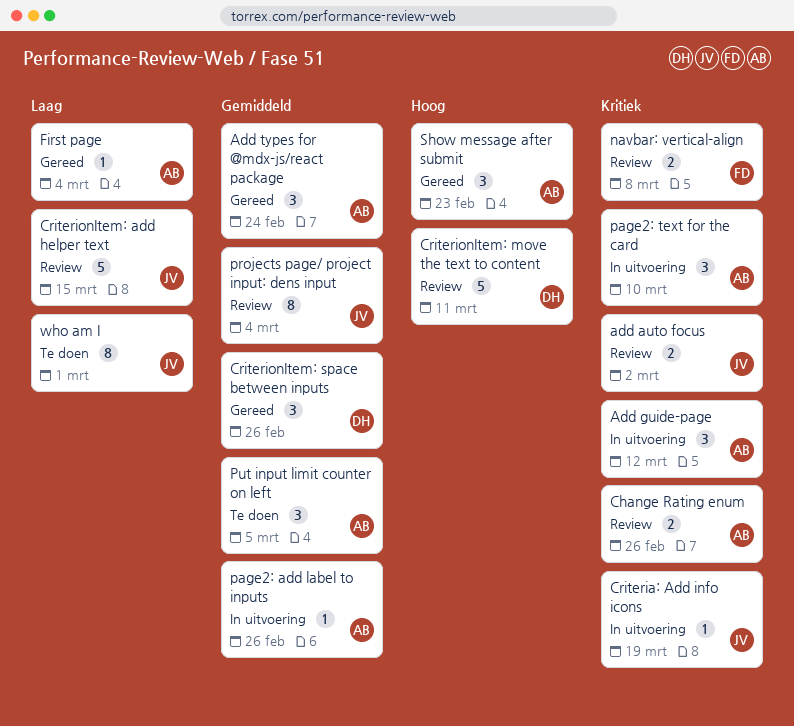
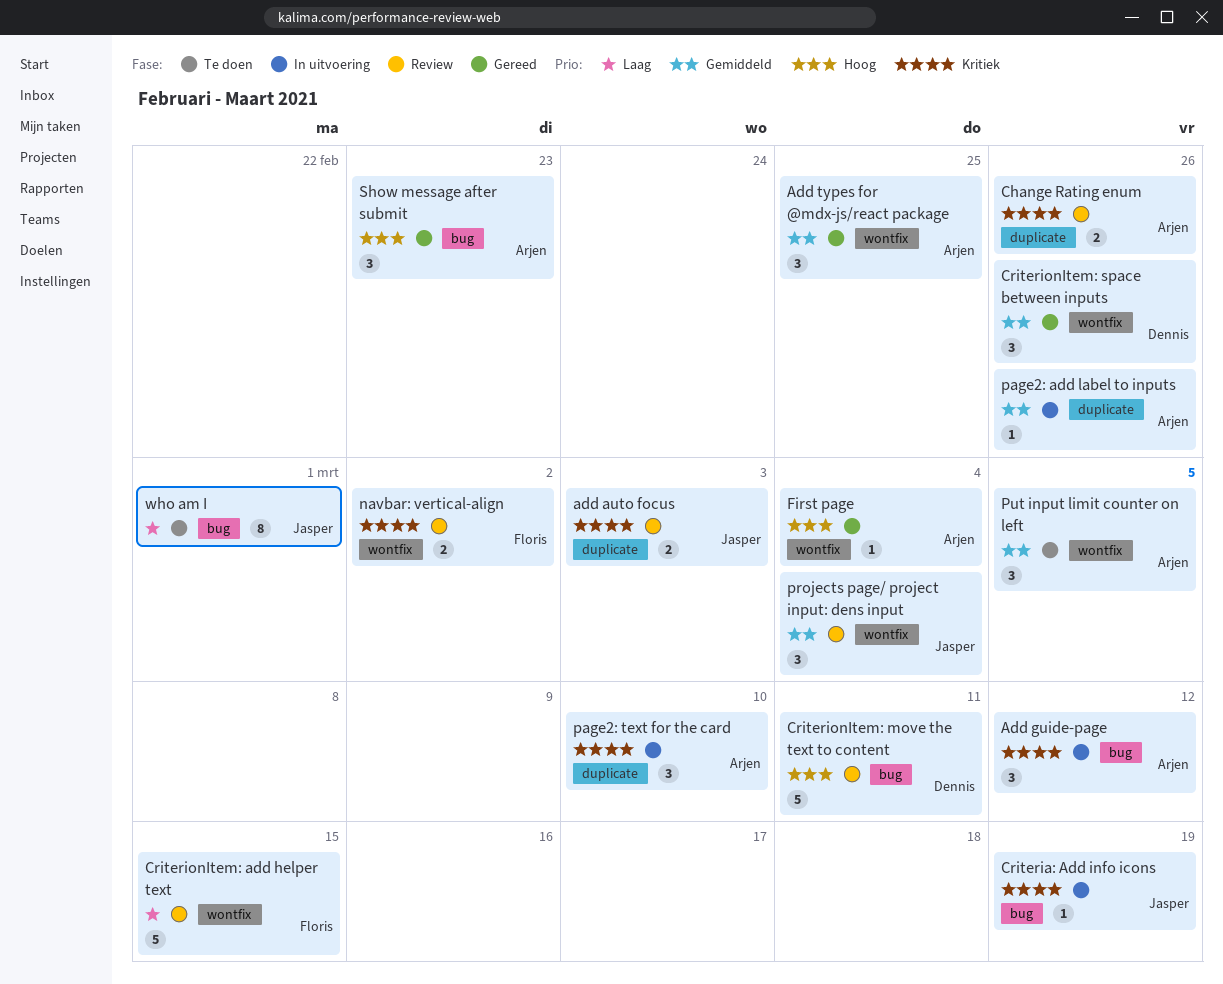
add auto focus, due: Mar 2 -> Mar 3
Add types for @mdx-js/react package, due: Feb 24 -> Feb 25
CriterionItem: add helper text, owner: Jasper -> Floris
First page, priority: Laag -> Hoog
navbar: vertical-align, due: Mar 8 -> Mar 2
projects page/ project input: dens input, estimate: 8 -> 3

